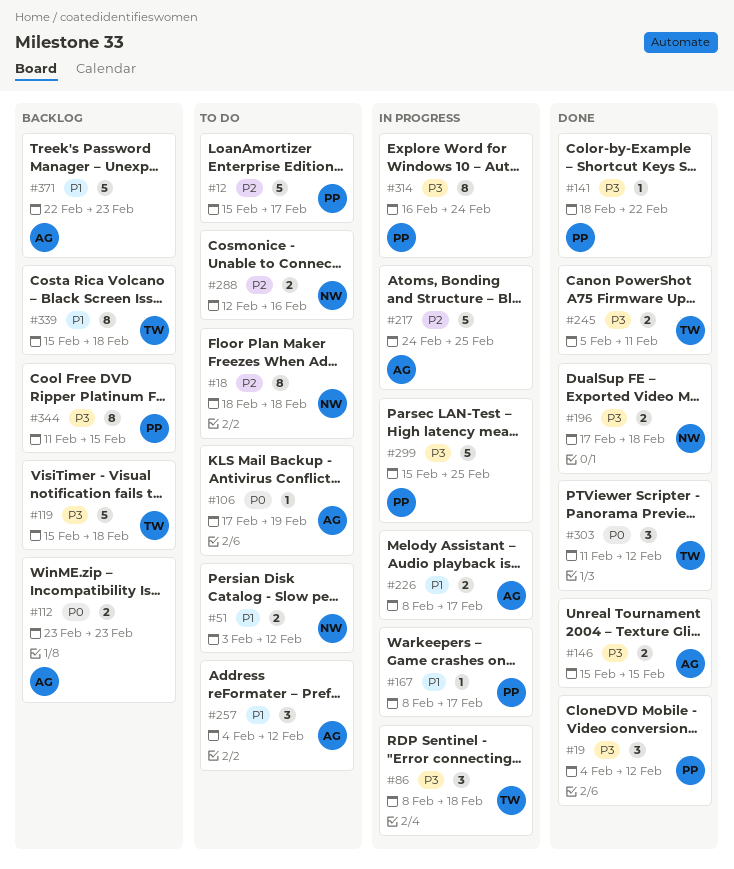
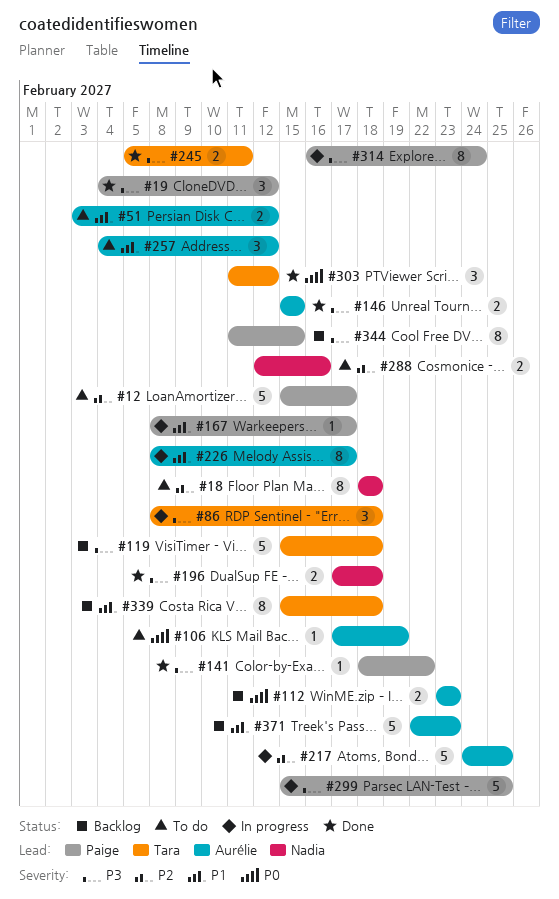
#51, owner: Nadia -> Aurélie
#226, estimate: 2 -> 8

